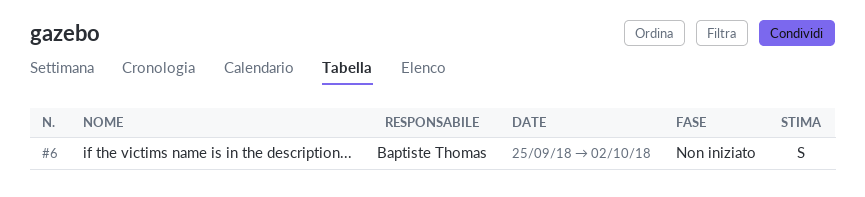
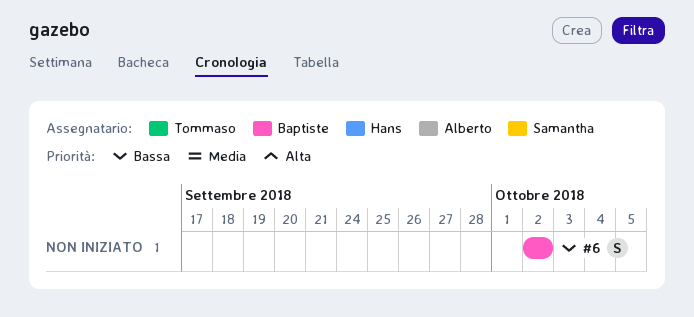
#6, start: Sep 25 -> Oct 2

